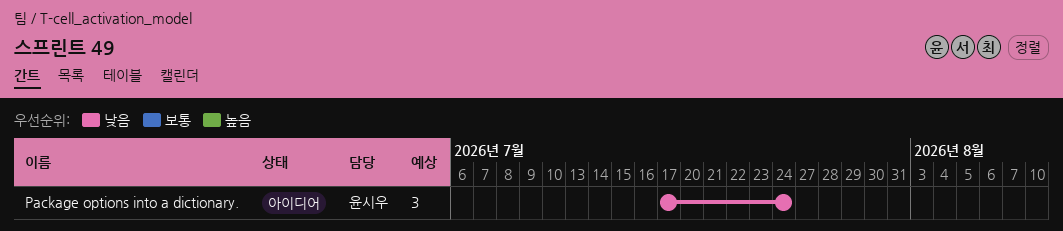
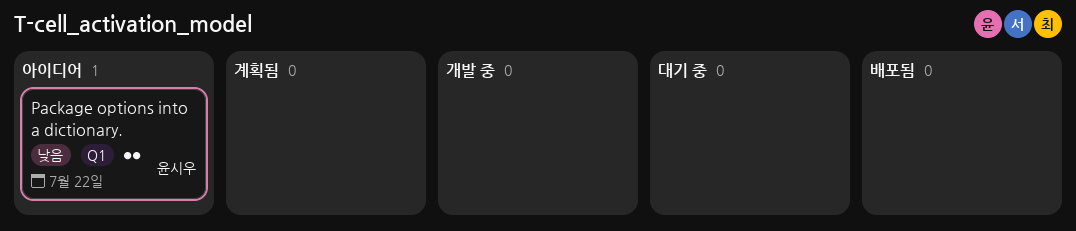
Package options into a dictionary., estimate: 3 -> 2
Package options into a dictionary., due: Jul 24 -> Jul 22

